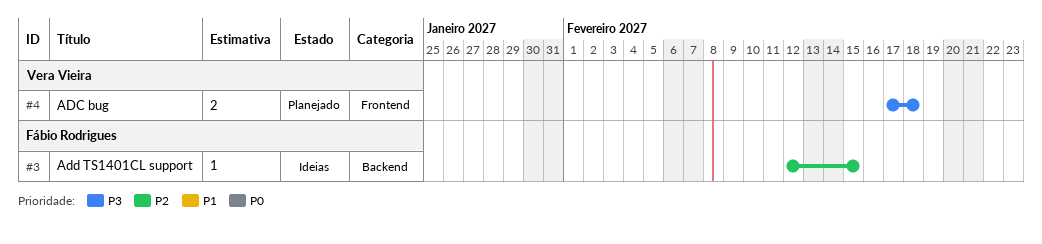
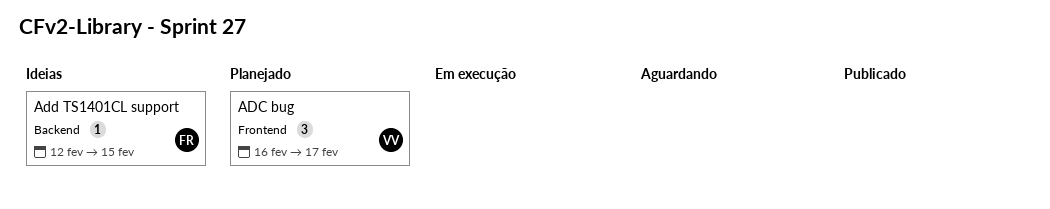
ADC bug, estimate: 2 -> 3
ADC bug, start: Feb 17 -> Feb 16
ADC bug, due: Feb 18 -> Feb 17

